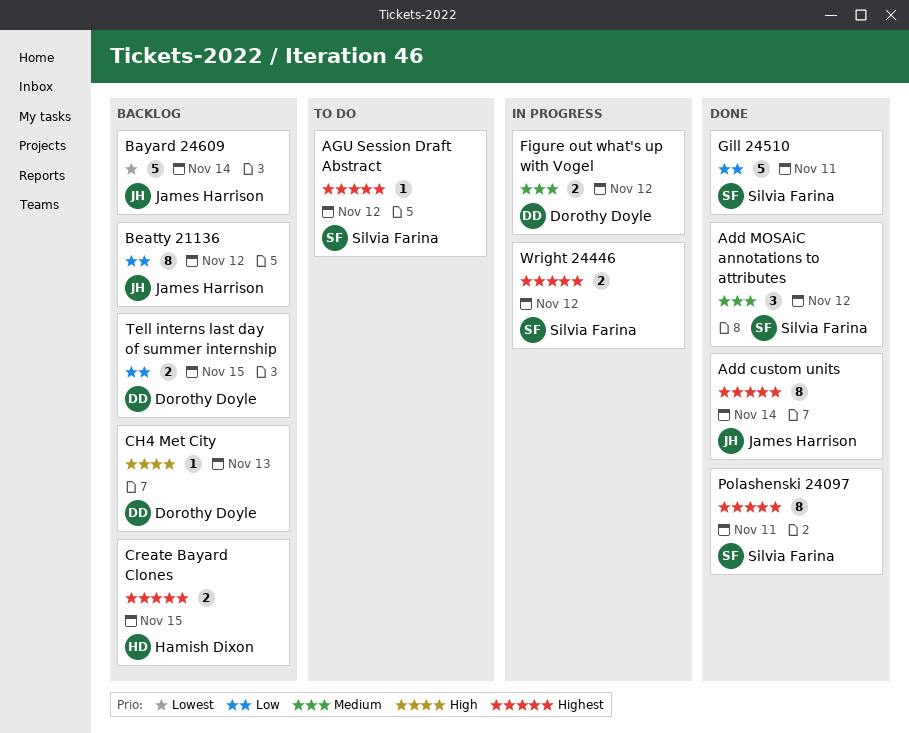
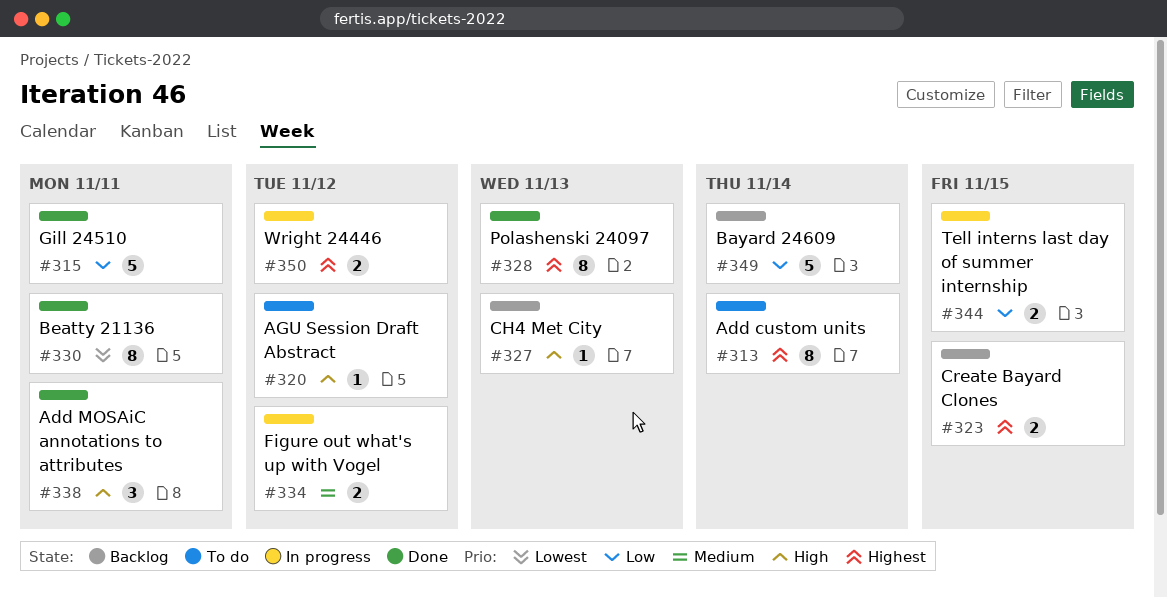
Add custom units, status: Done -> To do
Add MOSAiC annotations to attributes, priority: Medium -> High
Add MOSAiC annotations to attributes, due: Nov 12 -> Nov 11
AGU Session Draft Abstract, priority: Highest -> High
Bayard 24609, priority: Lowest -> Low
Beatty 21136, status: Backlog -> Done
Beatty 21136, priority: Low -> Lowest
Beatty 21136, due: Nov 12 -> Nov 11
Polashenski 24097, due: Nov 11 -> Nov 13
Tell interns last day of summer internship, status: Backlog -> In progress

